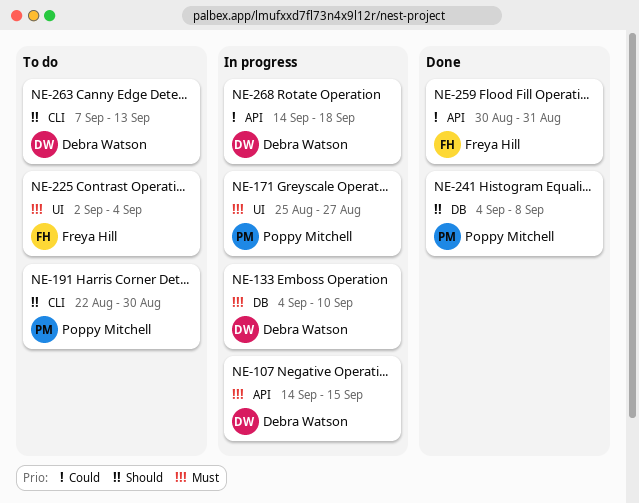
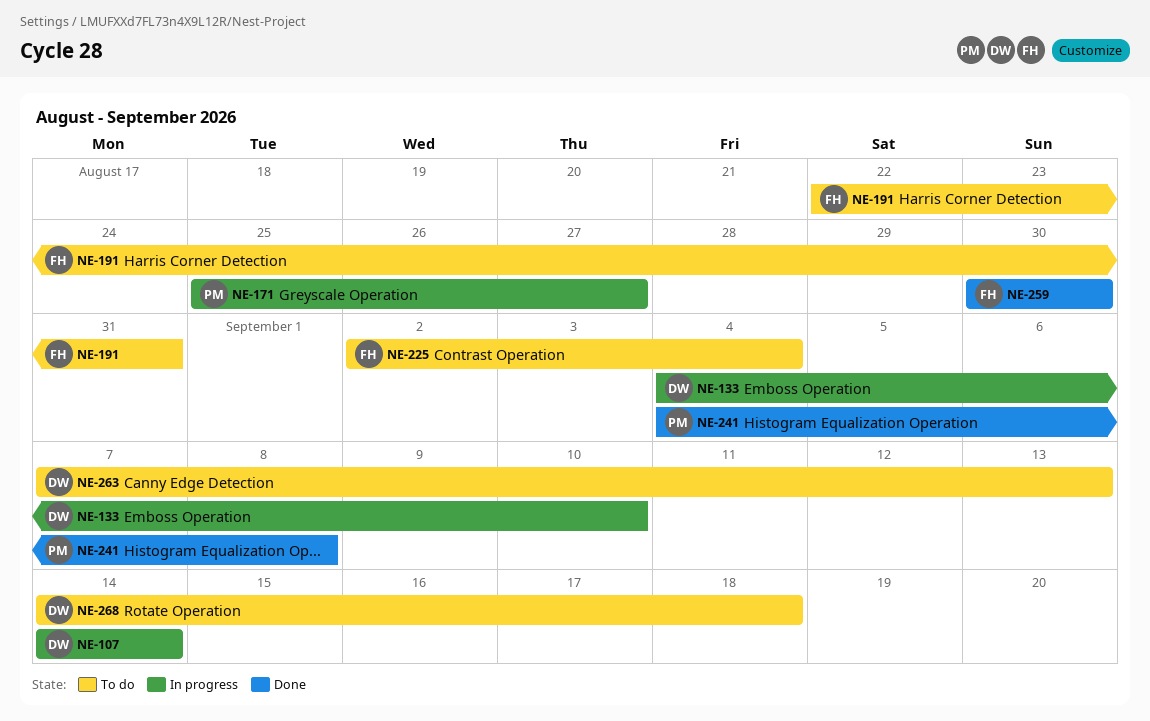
NE-107, due: Sep 15 -> Sep 14
NE-191, owner: Poppy Mitchell -> Freya Hill
NE-191, due: Aug 30 -> Aug 31
NE-259, due: Aug 31 -> Aug 30
NE-268, status: In progress -> To do

